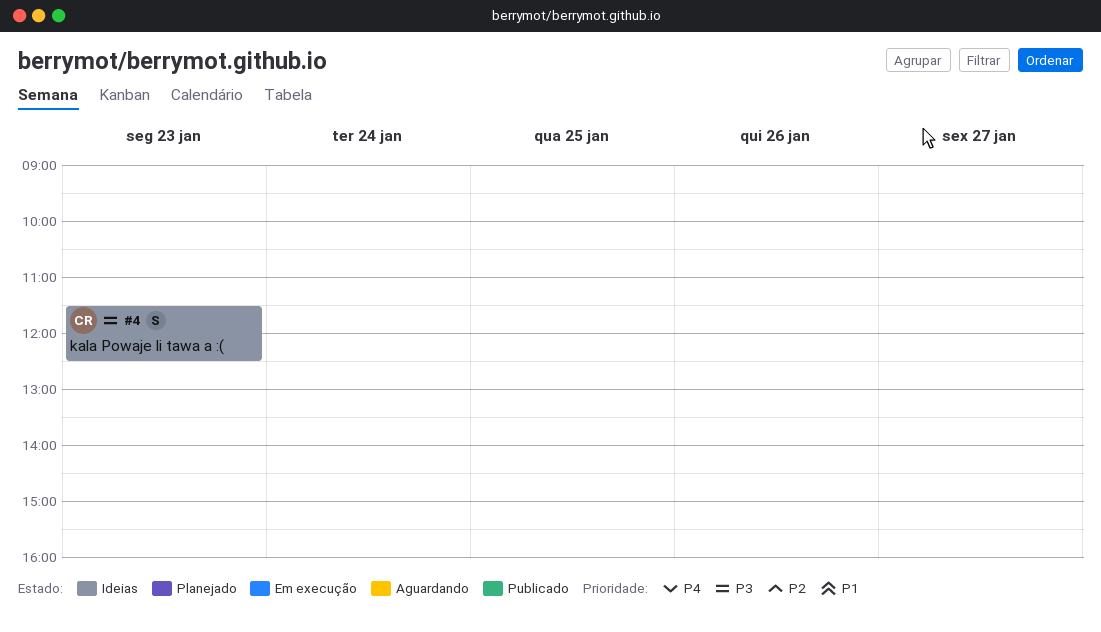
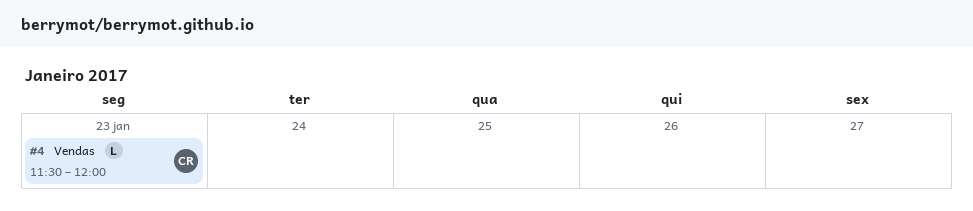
#4, estimate: S -> L
#4, ends: 12:30 -> 12:00

